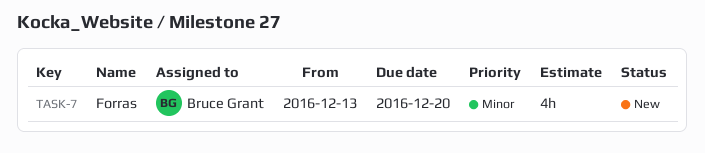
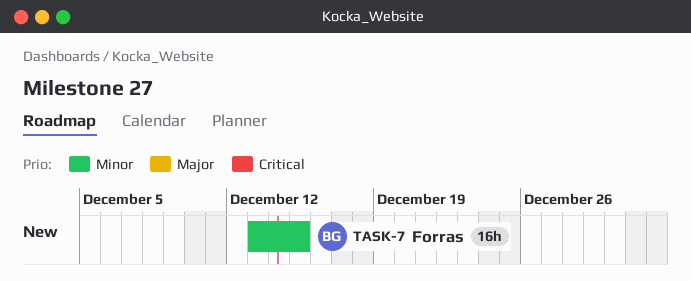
TASK-7, estimate: 4h -> 16h
TASK-7, due: Dec 20 -> Dec 15

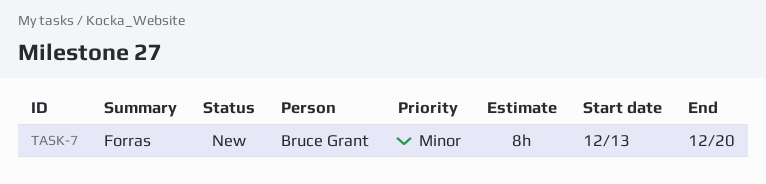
TASK-7, estimate: 16h -> 8h
TASK-7, due: Dec 15 -> Dec 20

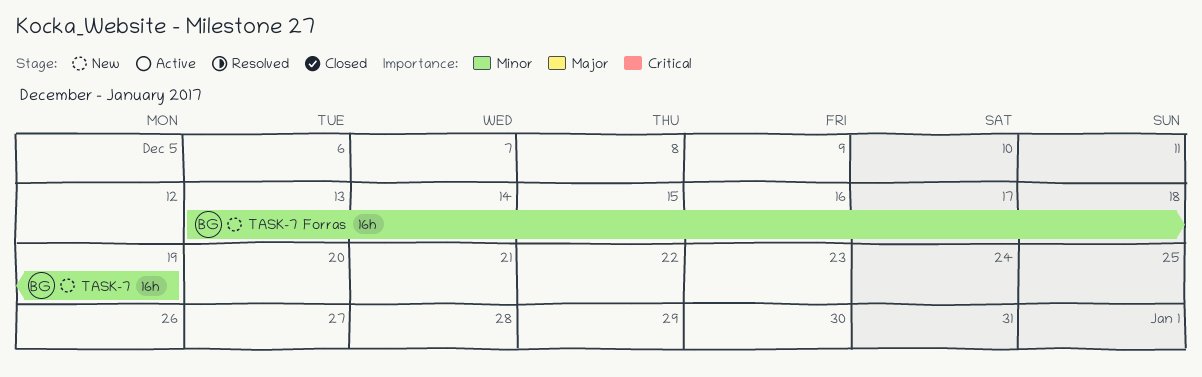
TASK-7, estimate: 8h -> 16h
TASK-7, due: Dec 20 -> Dec 19

